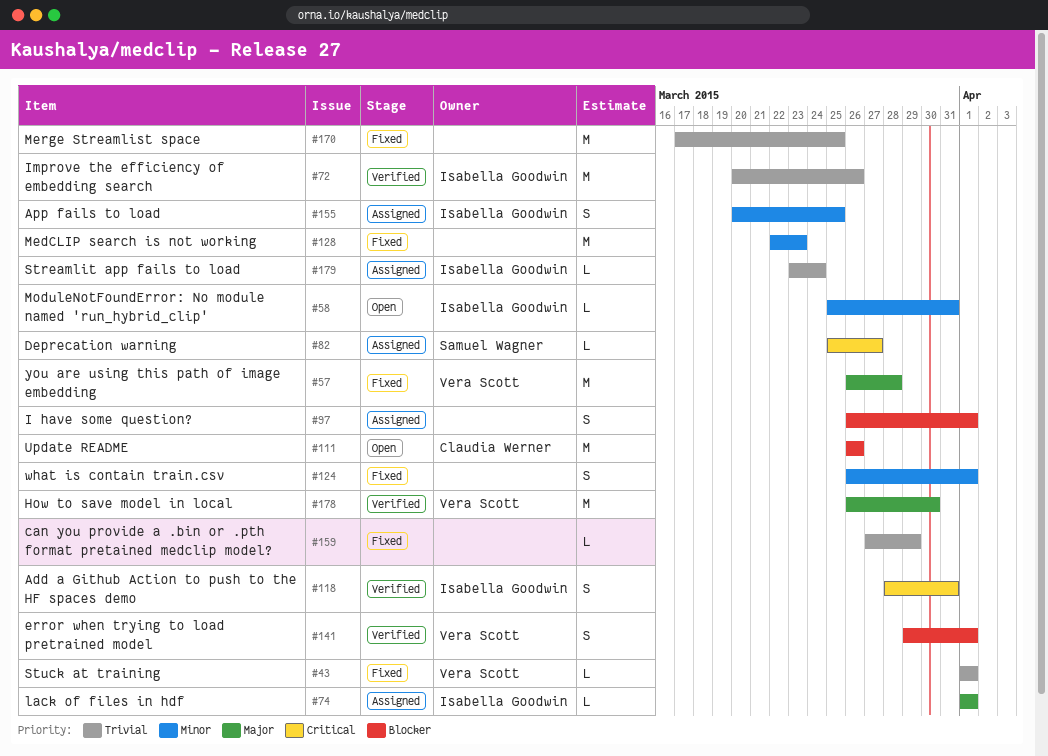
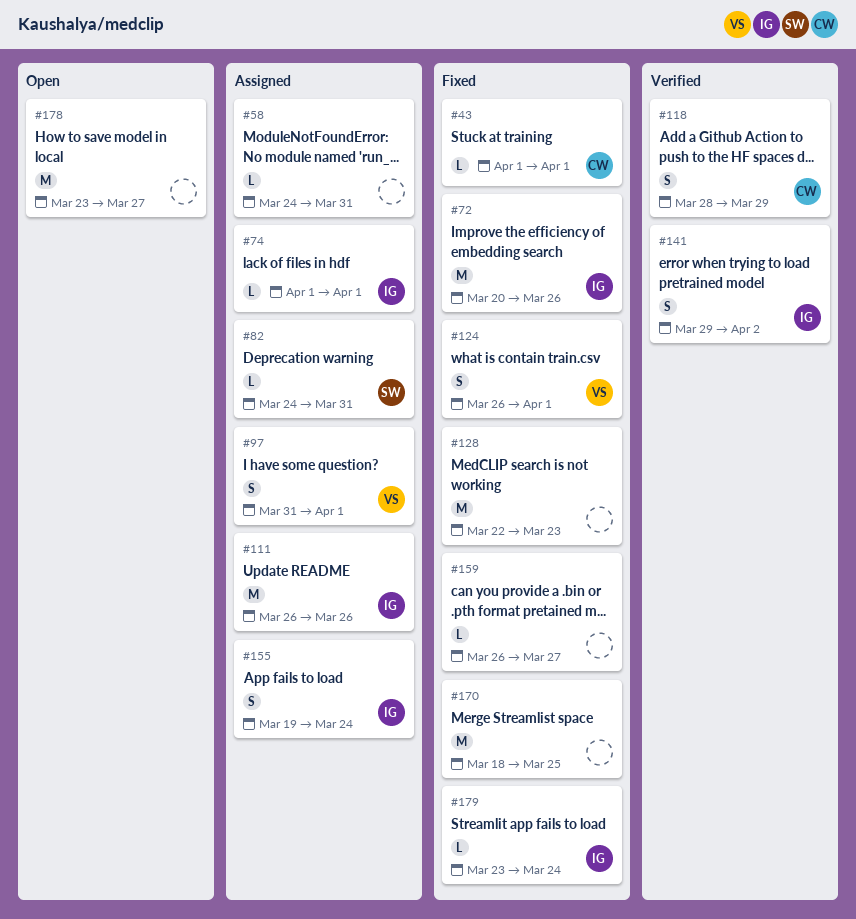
#43, owner: Vera Scott -> Claudia Werner
#57: present -> none
#58, status: Open -> Assigned
#58, owner: Isabella Goodwin -> none
#58, start: Mar 25 -> Mar 24
#72, status: Verified -> Fixed
#82, start: Mar 25 -> Mar 24
#82, due: Mar 27 -> Mar 31
#97, owner: none -> Vera Scott
#97, start: Mar 26 -> Mar 31
#111, status: Open -> Assigned
#111, owner: Claudia Werner -> Isabella Goodwin
#118, owner: Isabella Goodwin -> Claudia Werner
#118, due: Mar 31 -> Mar 29
#124, owner: none -> Vera Scott
#141, owner: Vera Scott -> Isabella Goodwin
#141, due: Apr 1 -> Apr 2
#155, start: Mar 20 -> Mar 19
#155, due: Mar 25 -> Mar 24
#159, start: Mar 27 -> Mar 26
#159, due: Mar 29 -> Mar 27
#170, start: Mar 17 -> Mar 18
#178, status: Verified -> Open
#178, owner: Vera Scott -> none
#178, start: Mar 26 -> Mar 23
#178, due: Mar 30 -> Mar 27
#179, status: Assigned -> Fixed

